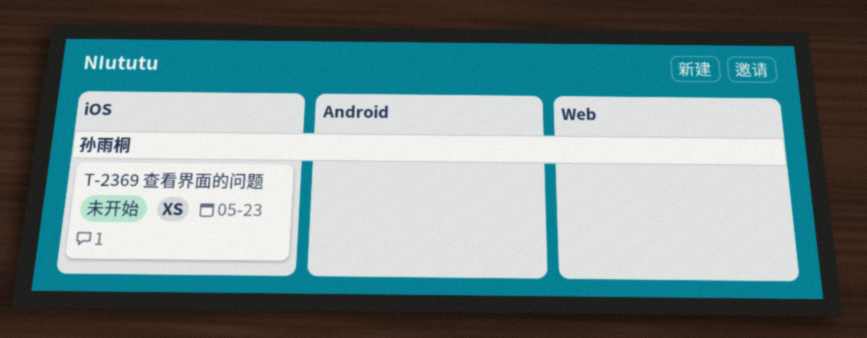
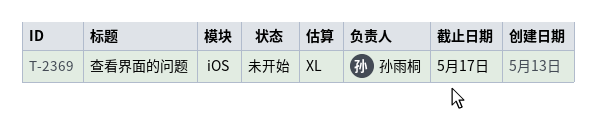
T-2369, estimate: XS -> XL
T-2369, due: May 23 -> May 17

